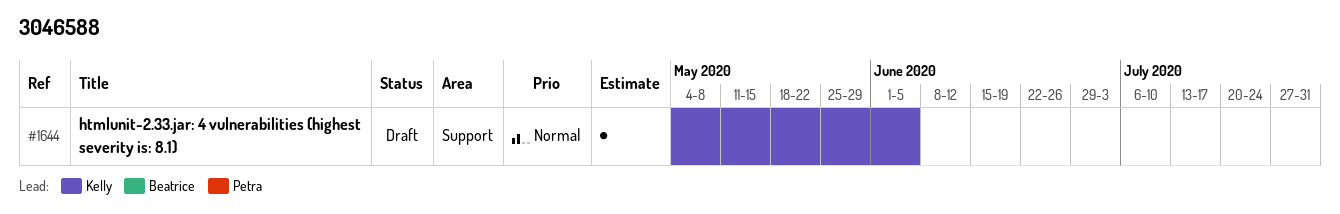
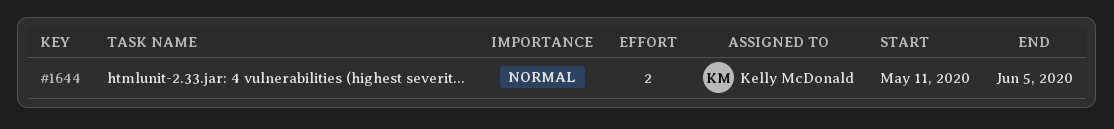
#1644, estimate: 1 -> 2
#1644, start: May 4 -> May 11

